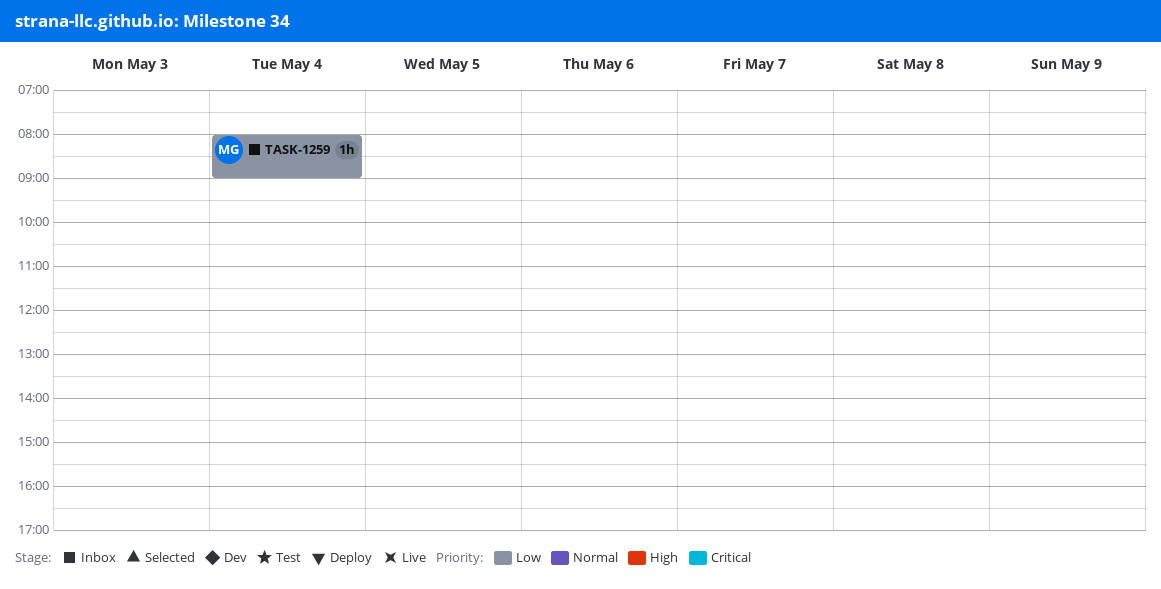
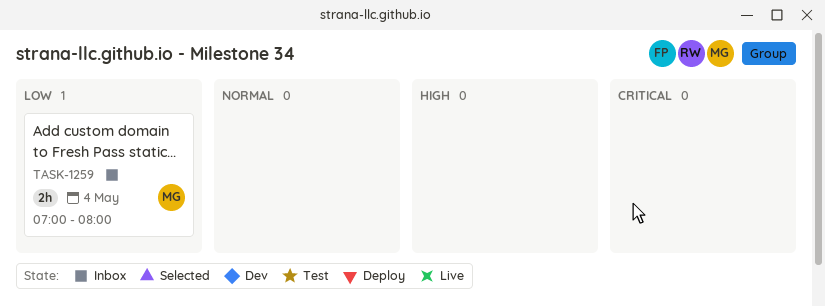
TASK-1259, estimate: 1h -> 2h
TASK-1259, begins: 08:00 -> 07:00
TASK-1259, ends: 09:00 -> 08:00

